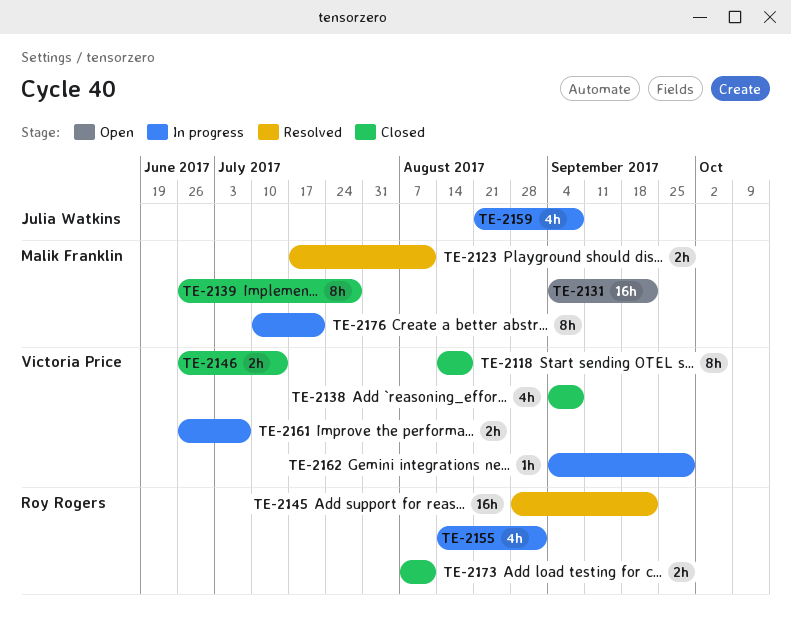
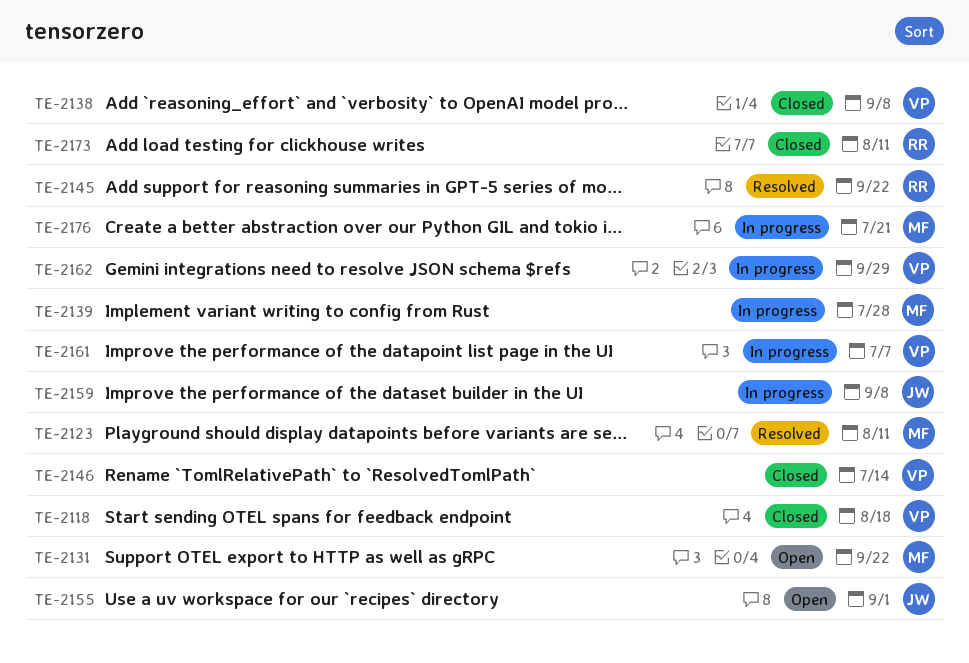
TE-2139, status: Closed -> In progress
TE-2155, status: In progress -> Open
TE-2155, owner: Roy Rogers -> Julia Watkins

